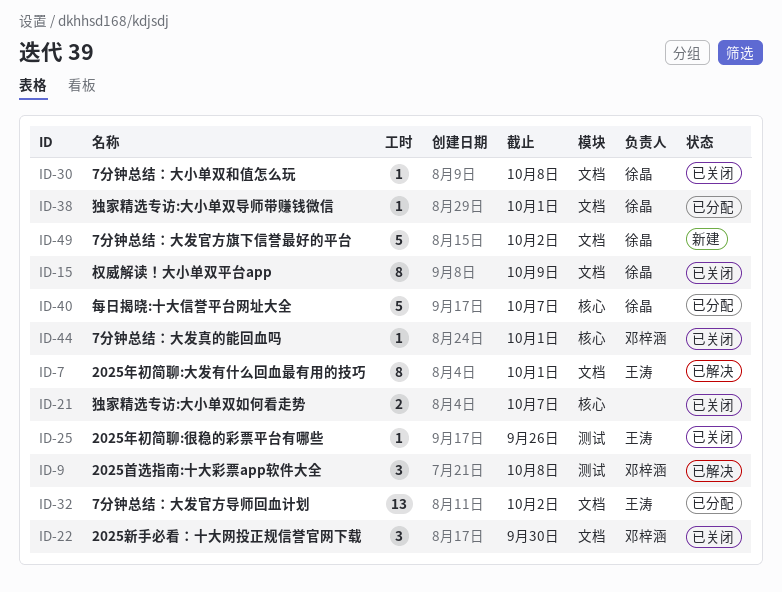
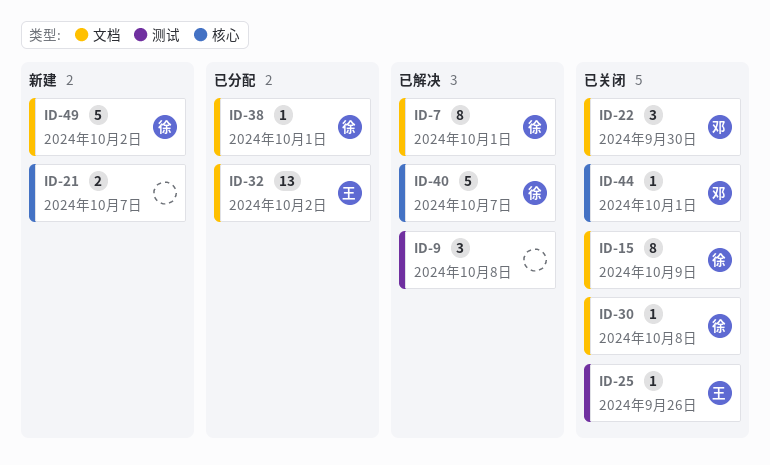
ID-7, owner: 王涛 -> 徐晶
ID-9, owner: 邓梓涵 -> none
ID-21, status: 已关闭 -> 新建
ID-40, status: 已分配 -> 已解决

